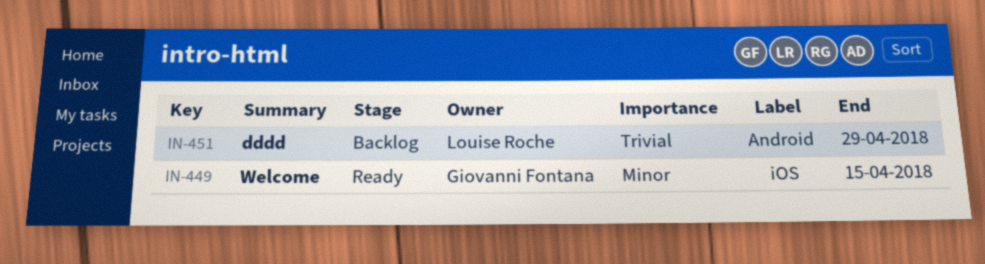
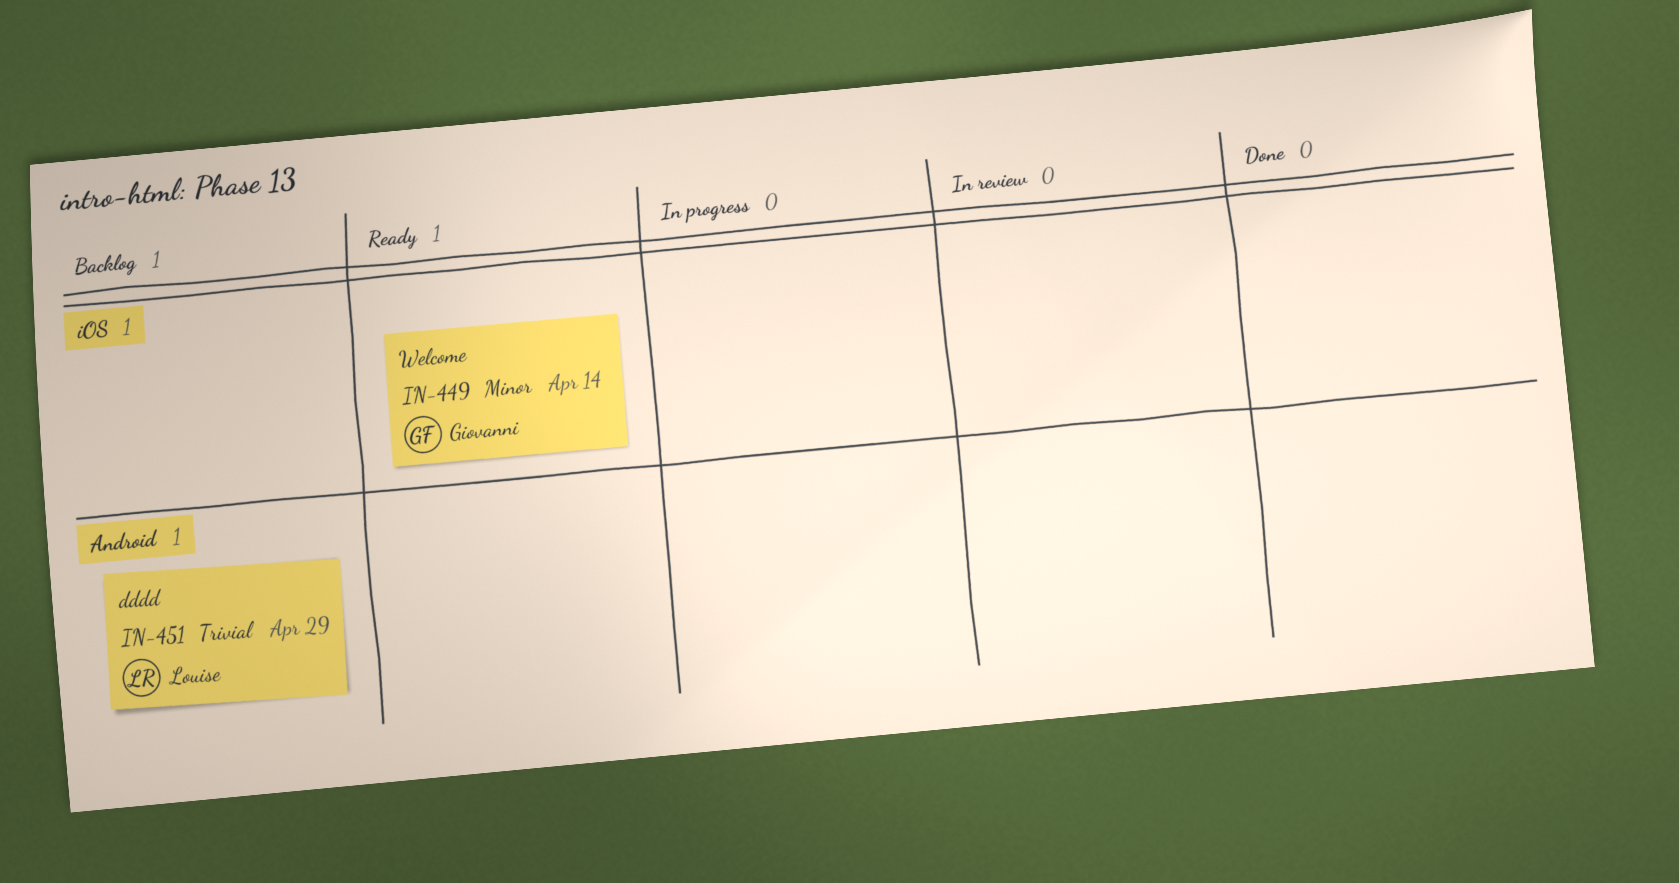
IN-449, due: Apr 15 -> Apr 14

